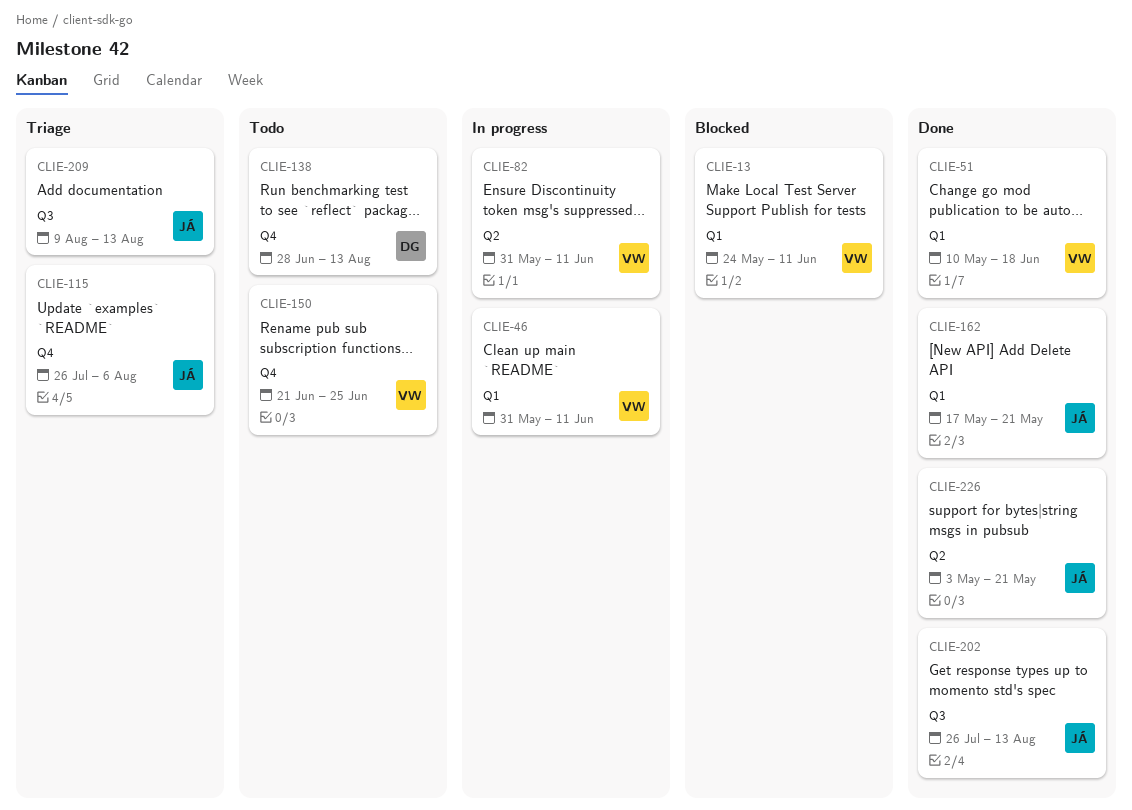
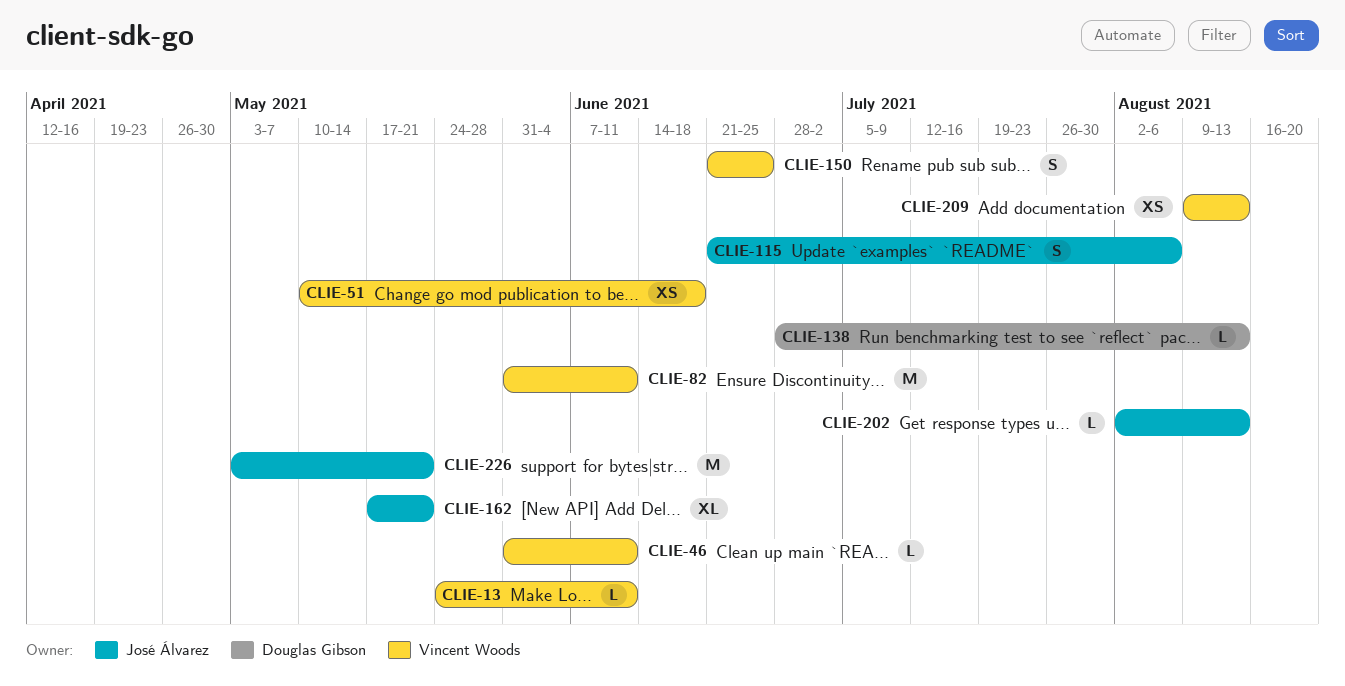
CLIE-115, start: Jul 26 -> Jun 21
CLIE-202, start: Jul 26 -> Aug 2
CLIE-209, owner: José Álvarez -> Vincent Woods

